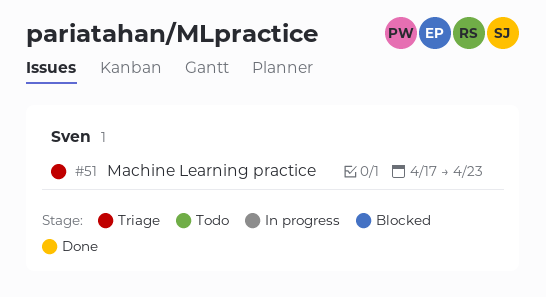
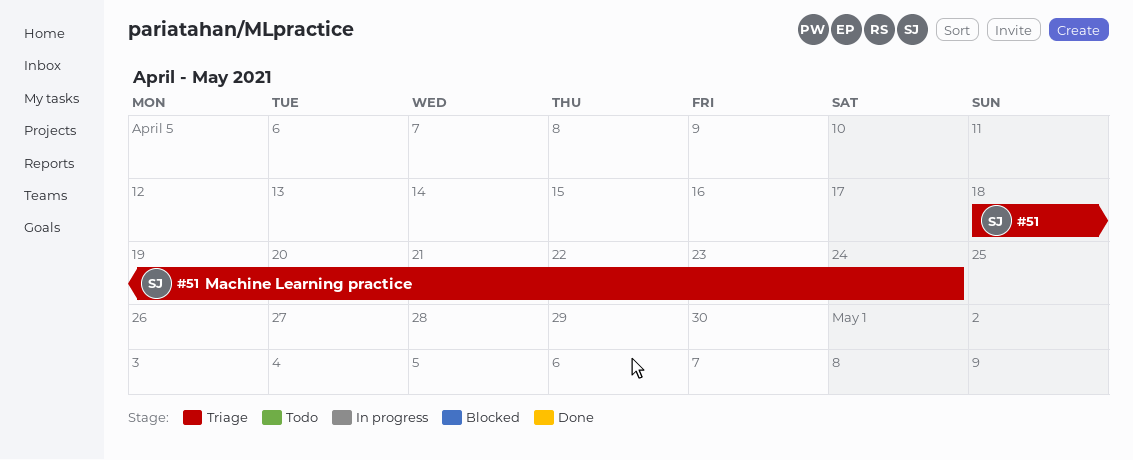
#51, start: Apr 17 -> Apr 18
#51, due: Apr 23 -> Apr 24

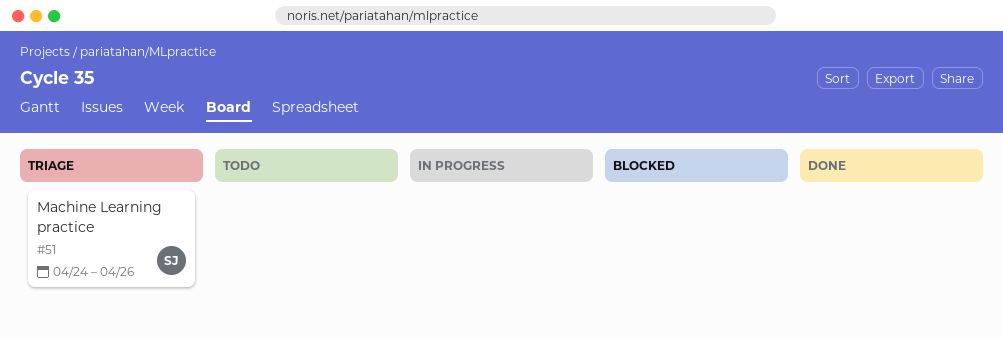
#51, start: Apr 18 -> Apr 24
#51, due: Apr 24 -> Apr 26

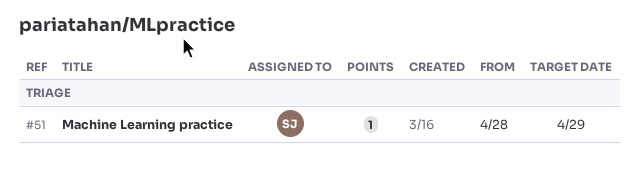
#51, start: Apr 24 -> Apr 28
#51, due: Apr 26 -> Apr 29

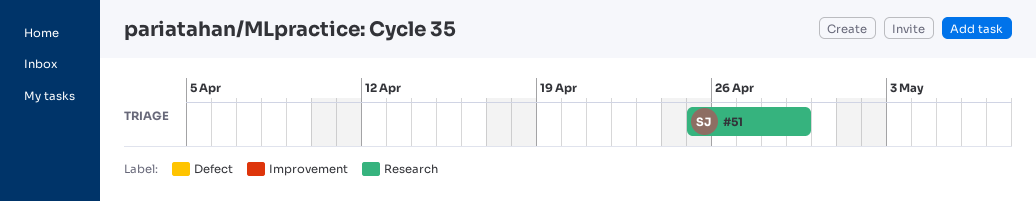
#51, start: Apr 28 -> Apr 25

